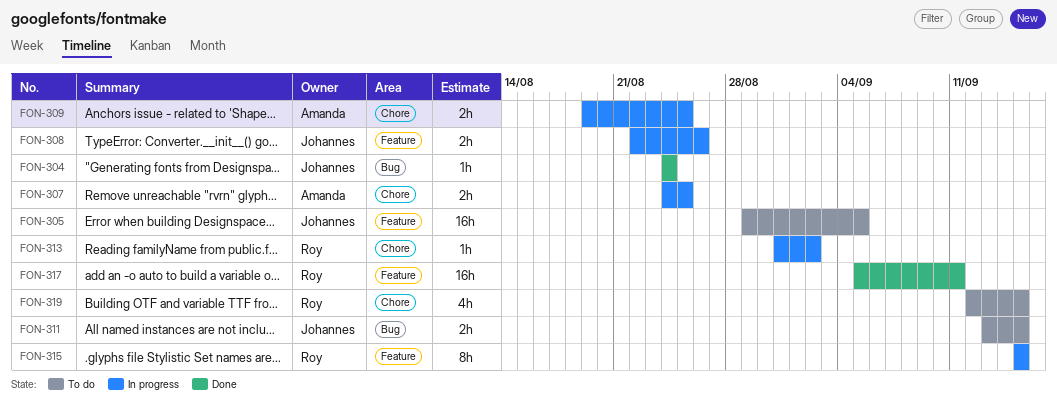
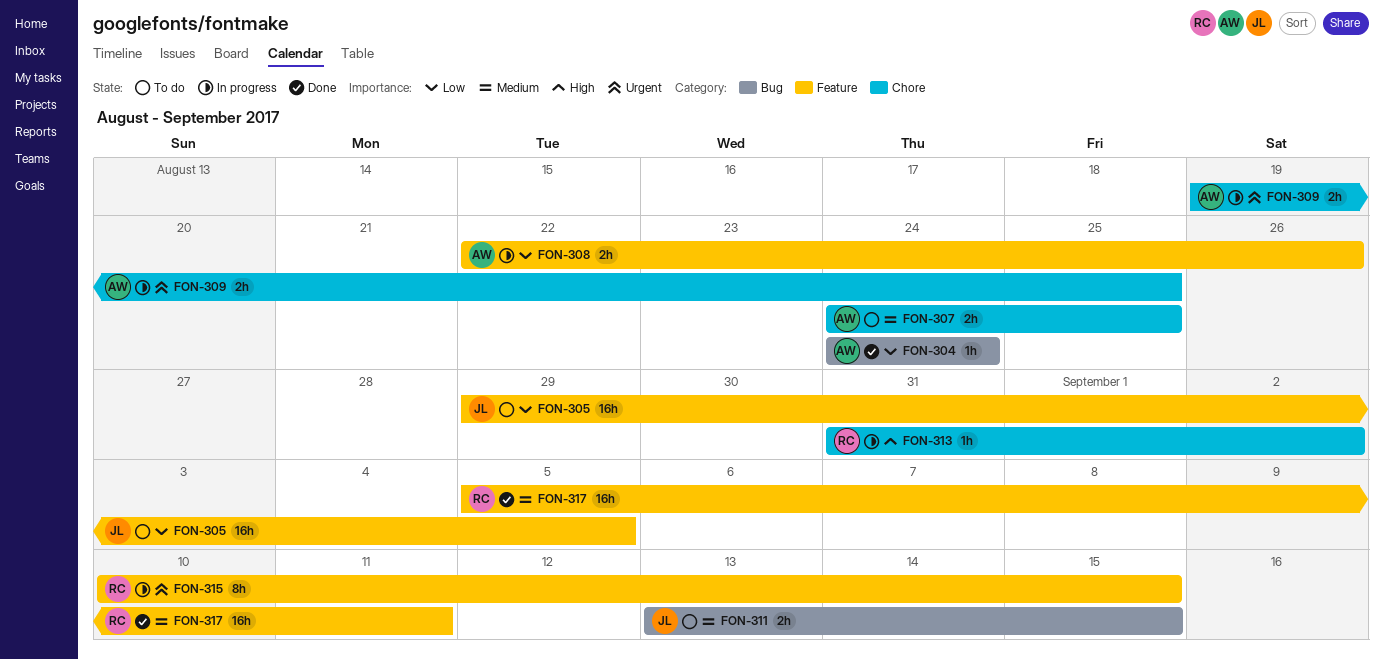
FON-304, owner: Johannes -> Amanda
FON-307, status: In progress -> To do
FON-308, owner: Johannes -> Amanda
FON-315, start: Sep 15 -> Sep 10
FON-319: present -> none

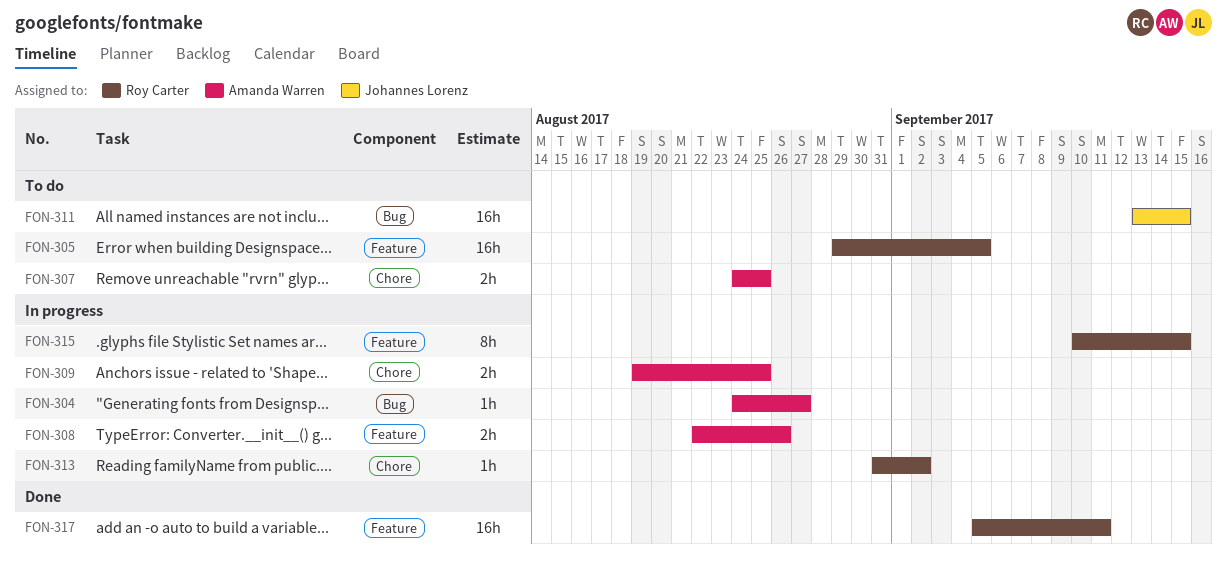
FON-304, status: Done -> In progress
FON-304, due: Aug 24 -> Aug 27
FON-305, owner: Johannes Lorenz -> Roy Carter
FON-311, estimate: 2h -> 16h

